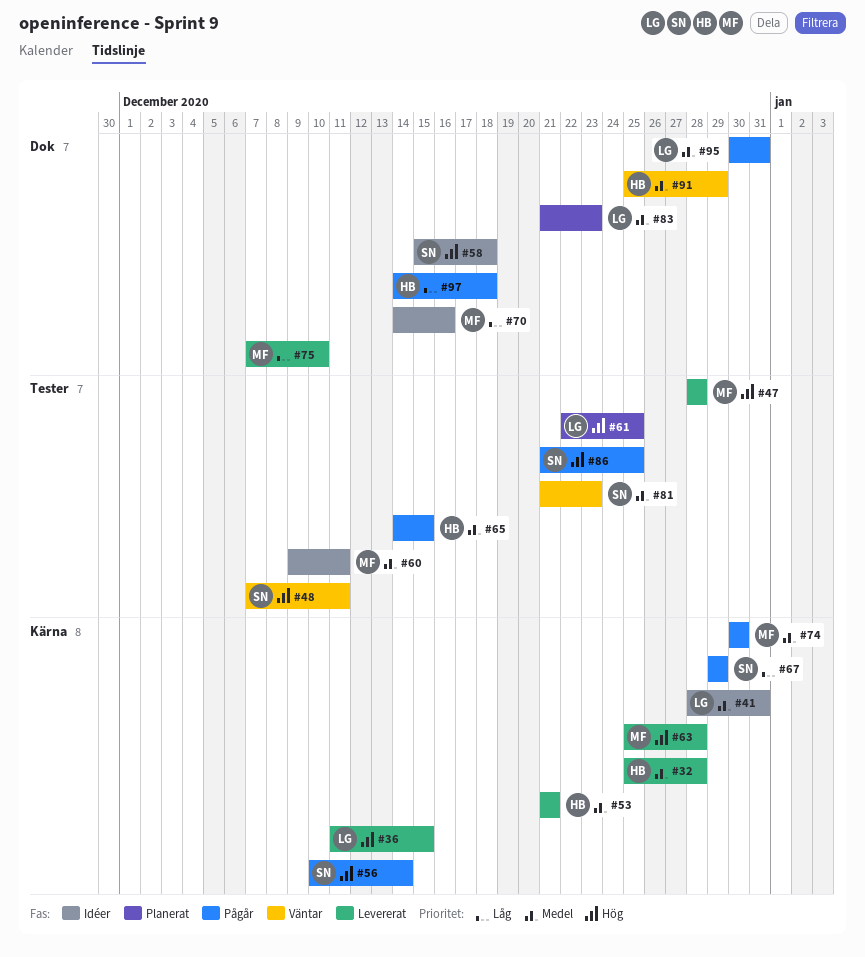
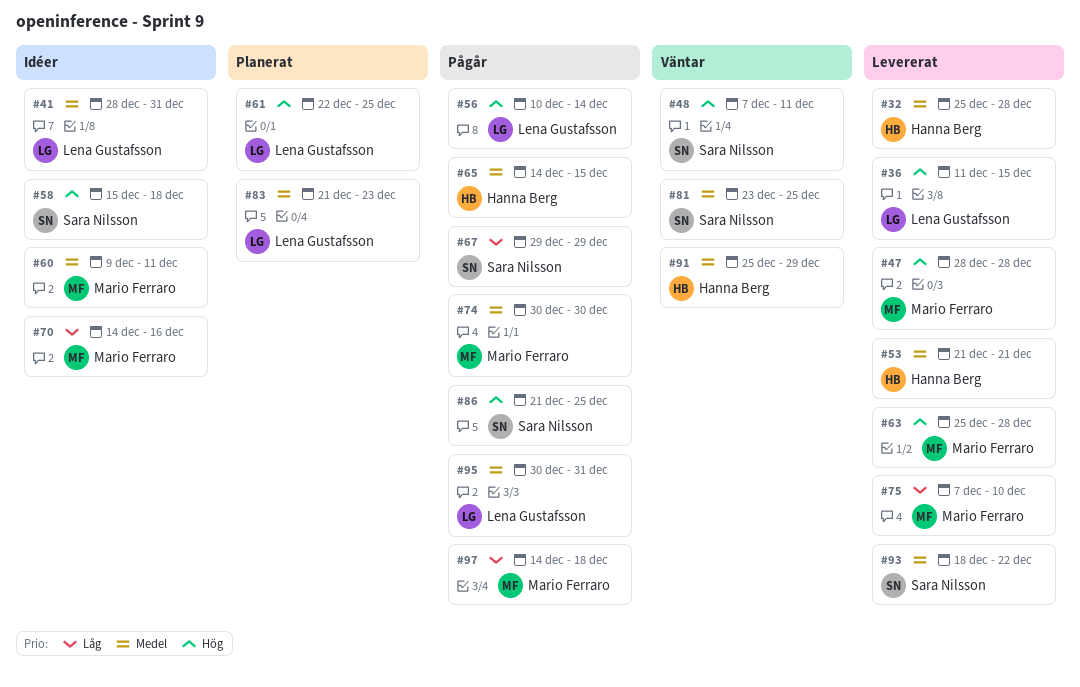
#56, owner: Sara Nilsson -> Lena Gustafsson
#81, start: Dec 21 -> Dec 23
#81, due: Dec 23 -> Dec 25
#93: none -> present
#97, owner: Hanna Berg -> Mario Ferraro

